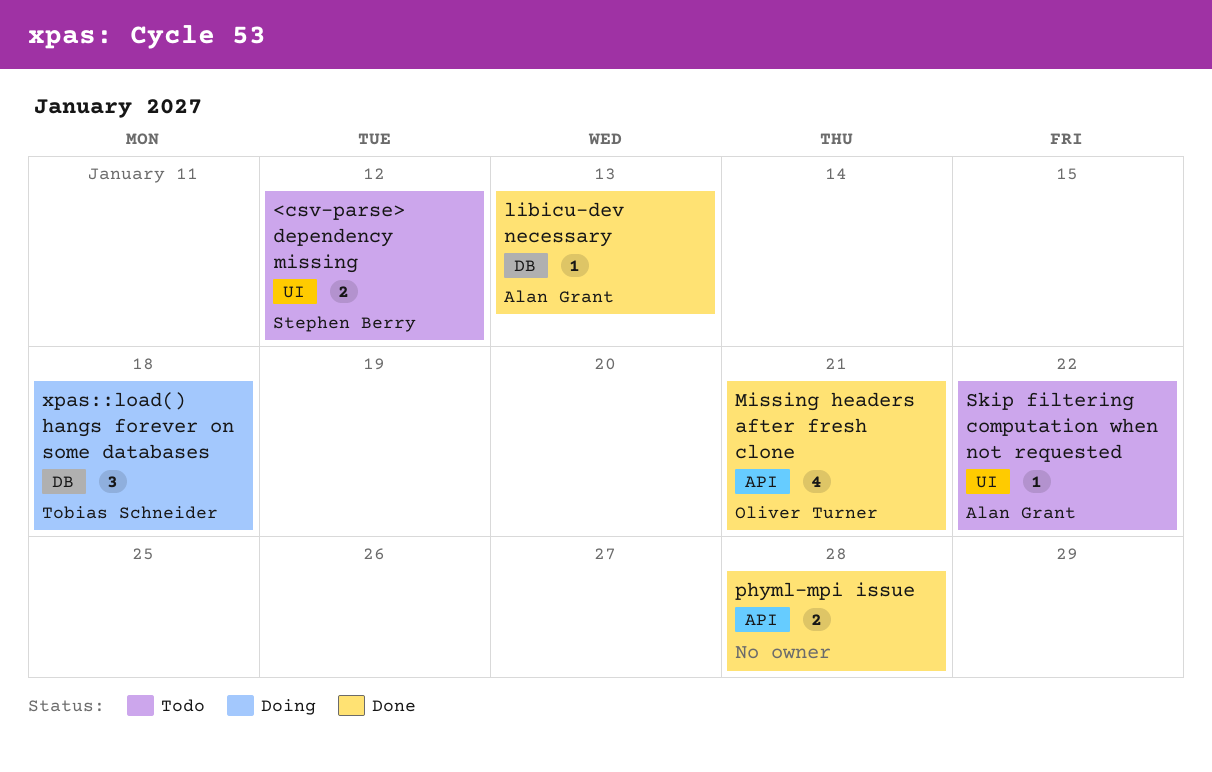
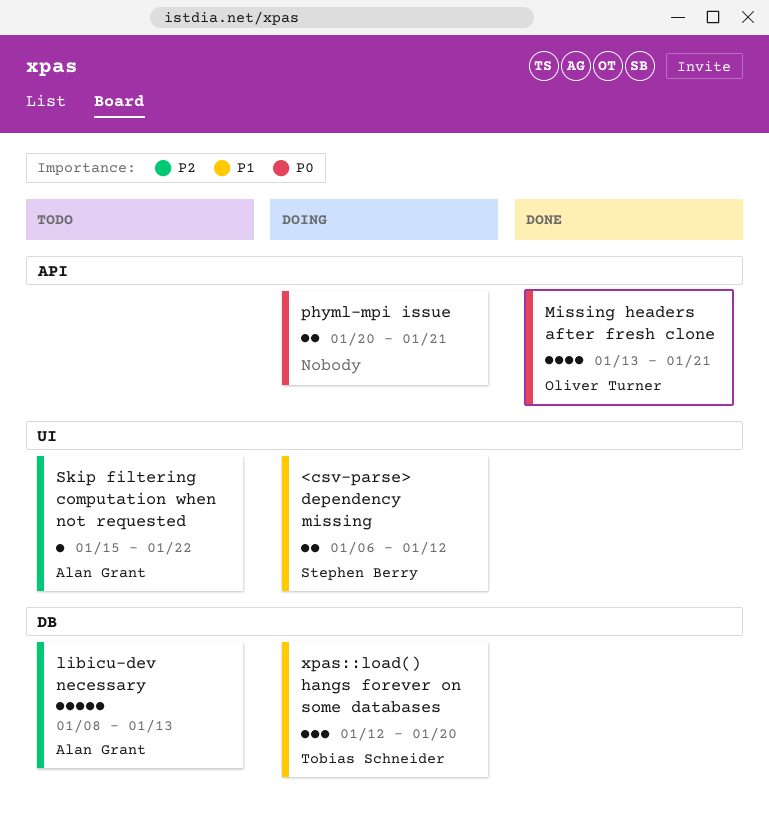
<csv-parse> dependency missing, status: Todo -> Doing
libicu-dev necessary, status: Done -> Todo
libicu-dev necessary, estimate: 1 -> 5
phyml-mpi issue, status: Done -> Doing
phyml-mpi issue, due: Jan 28 -> Jan 21
xpas::load() hangs forever on some databases, due: Jan 18 -> Jan 20

